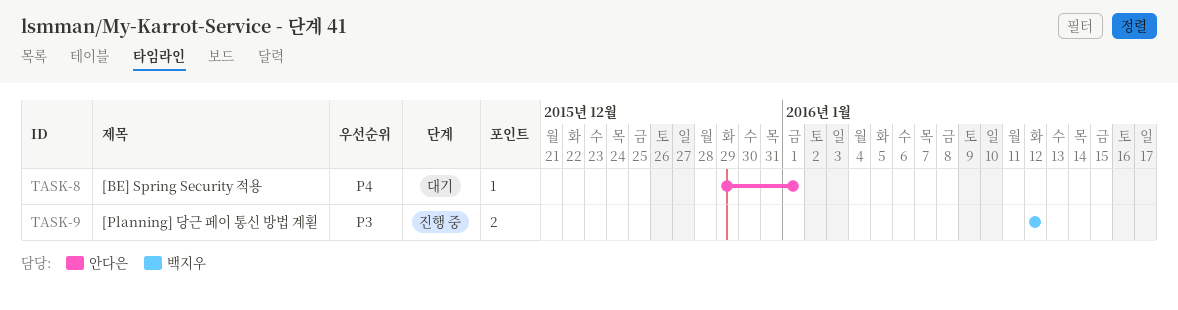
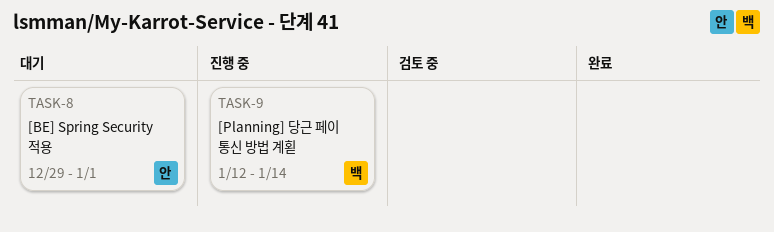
TASK-9, due: Jan 12 -> Jan 14

